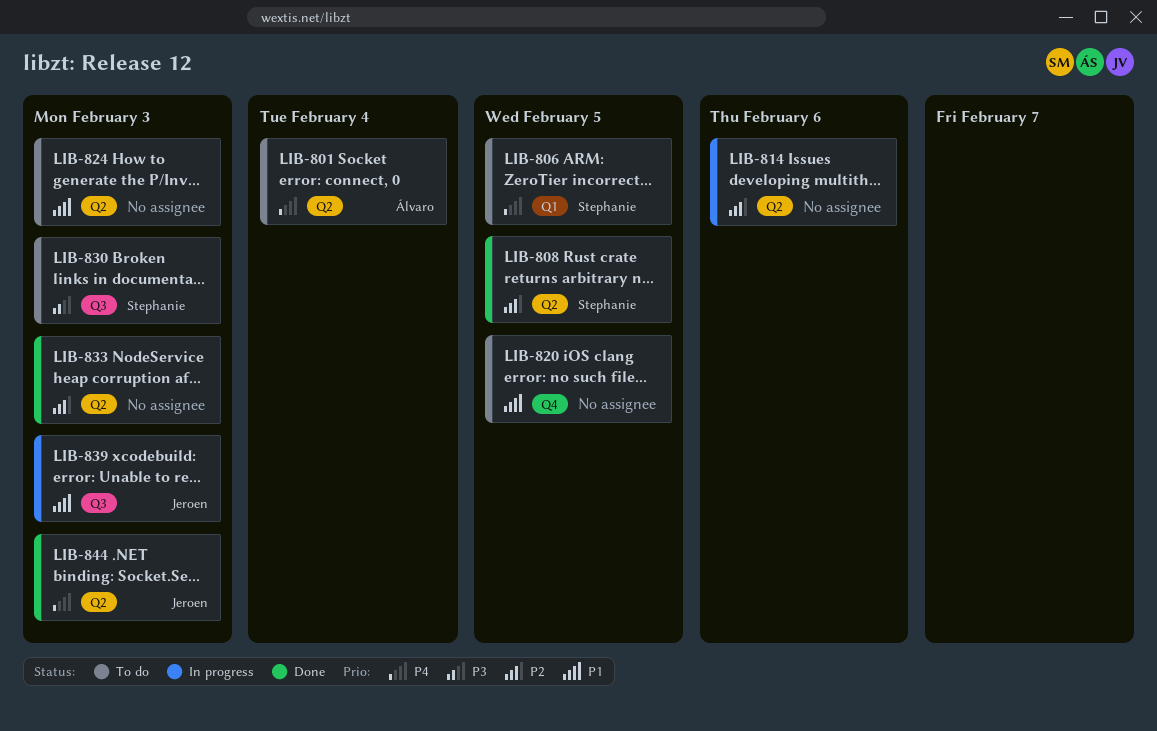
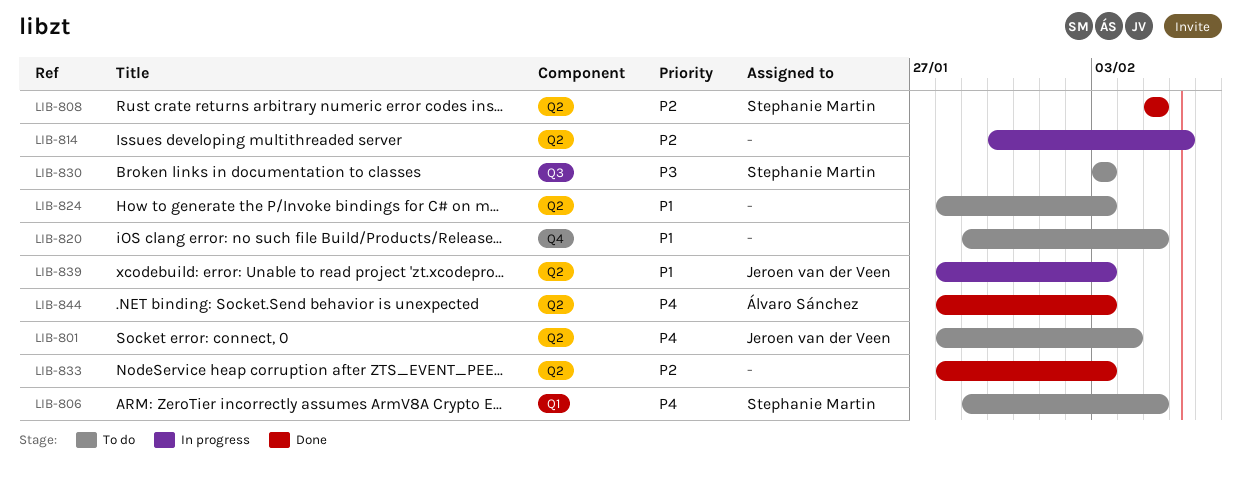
LIB-801, owner: Álvaro Sánchez -> Jeroen van der Veen
LIB-839, label: Q3 -> Q2
LIB-844, owner: Jeroen van der Veen -> Álvaro Sánchez

